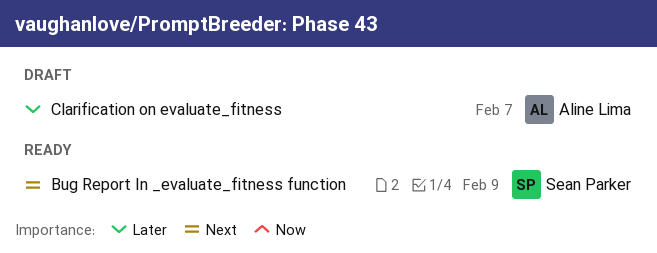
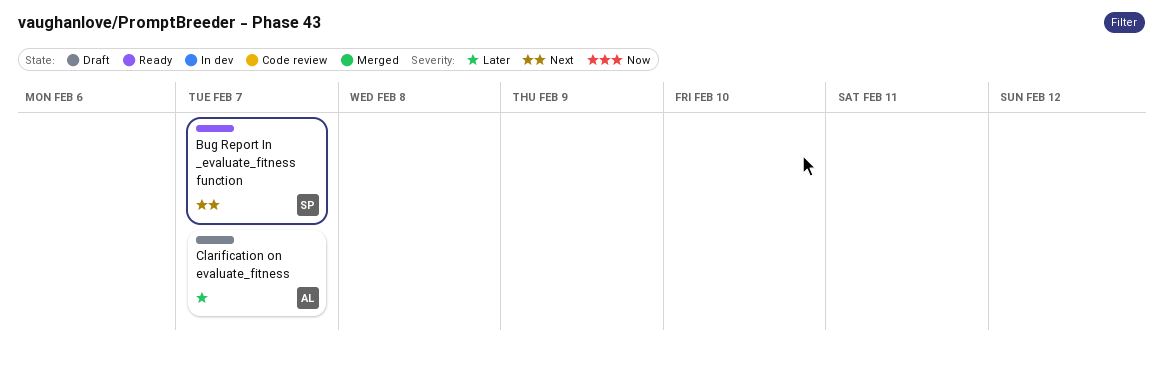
Bug Report In _evaluate_fitness function, due: Feb 9 -> Feb 7

